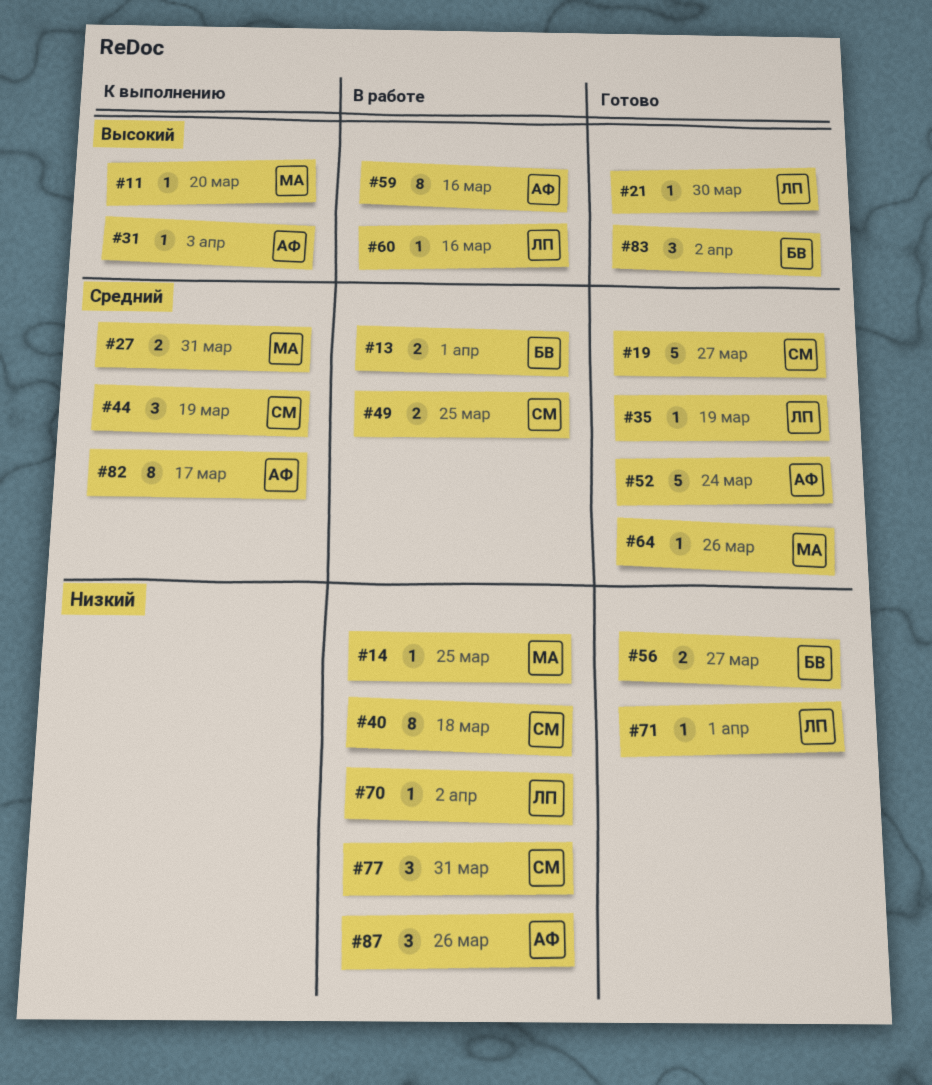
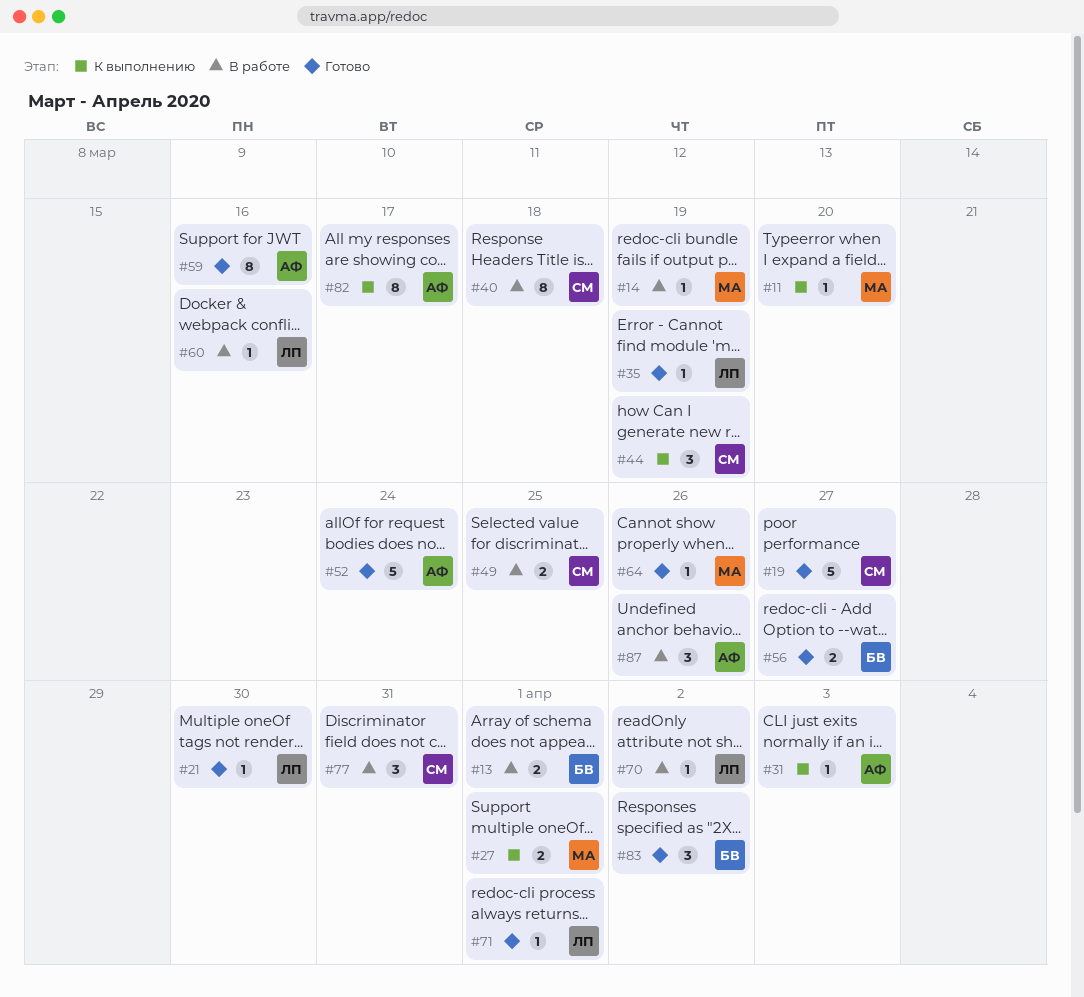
#14, due: Mar 25 -> Mar 19
#27, due: Mar 31 -> Apr 1
#59, status: В работе -> Готово

